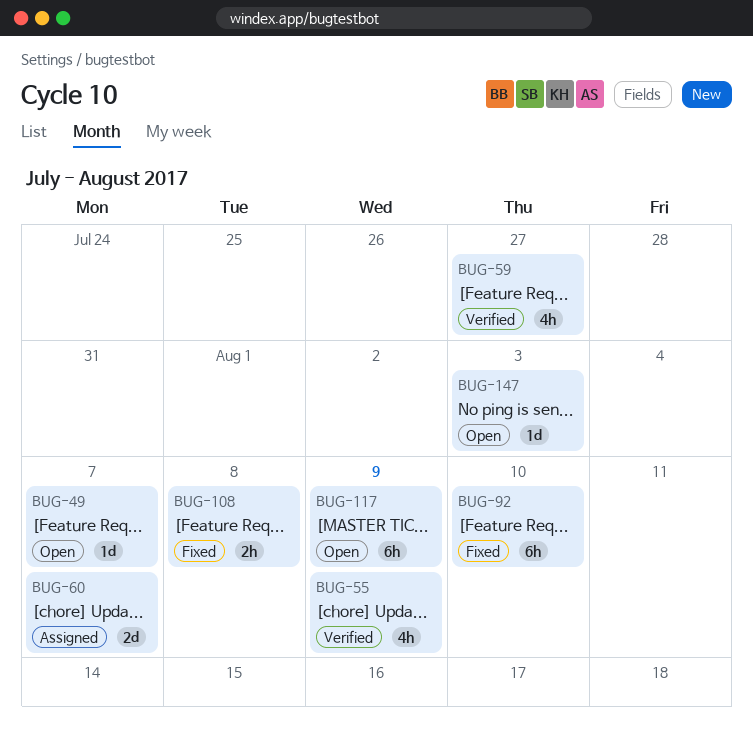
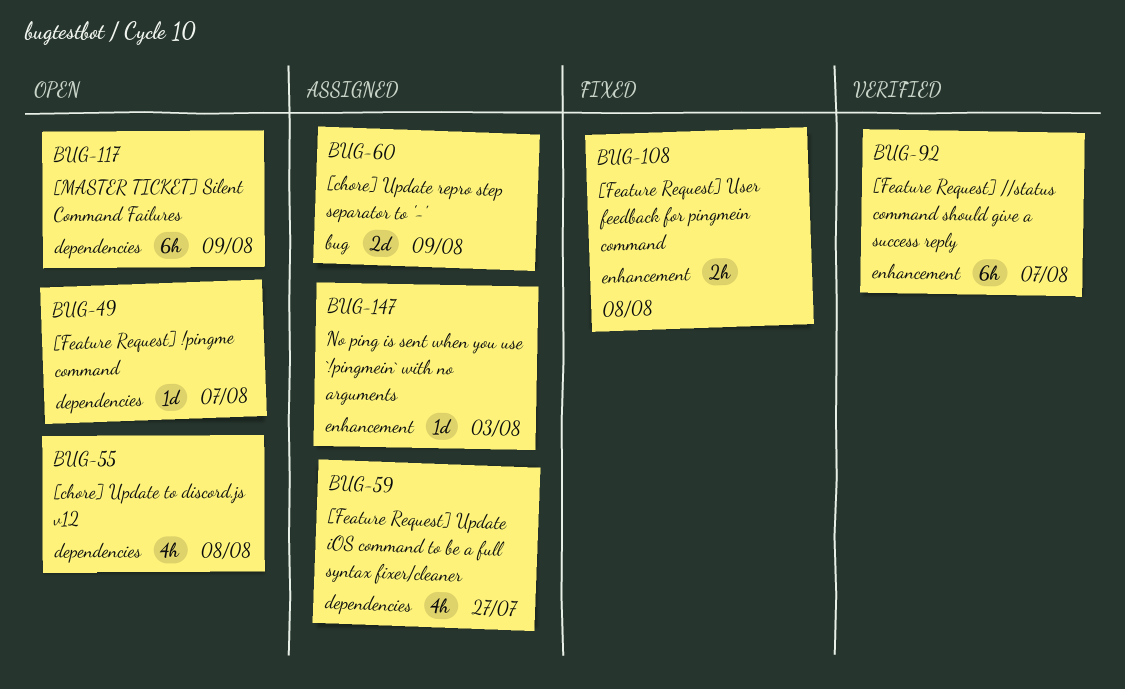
BUG-55, status: Verified -> Open
BUG-55, due: Aug 9 -> Aug 8
BUG-59, status: Verified -> Assigned
BUG-60, due: Aug 7 -> Aug 9
BUG-92, status: Fixed -> Verified
BUG-92, due: Aug 10 -> Aug 7
BUG-147, status: Open -> Assigned

